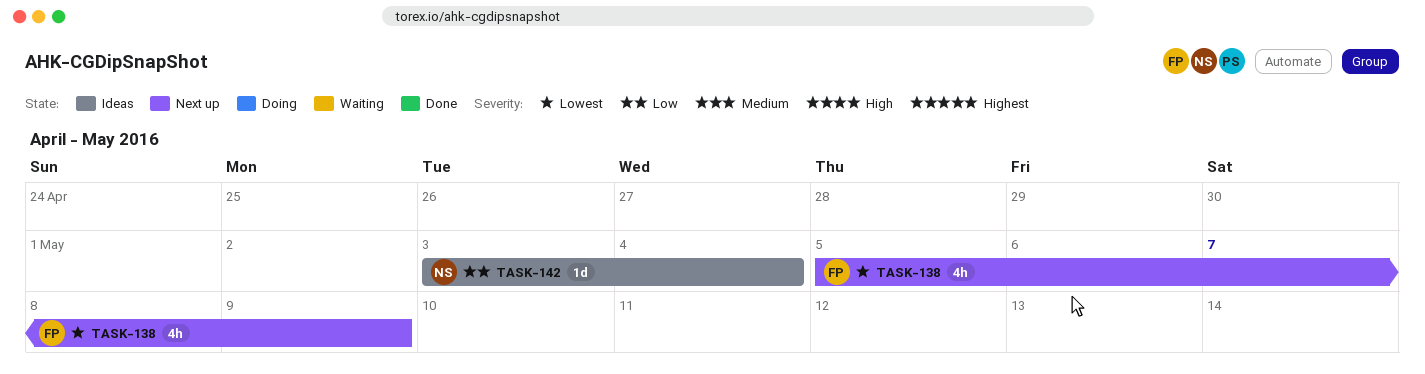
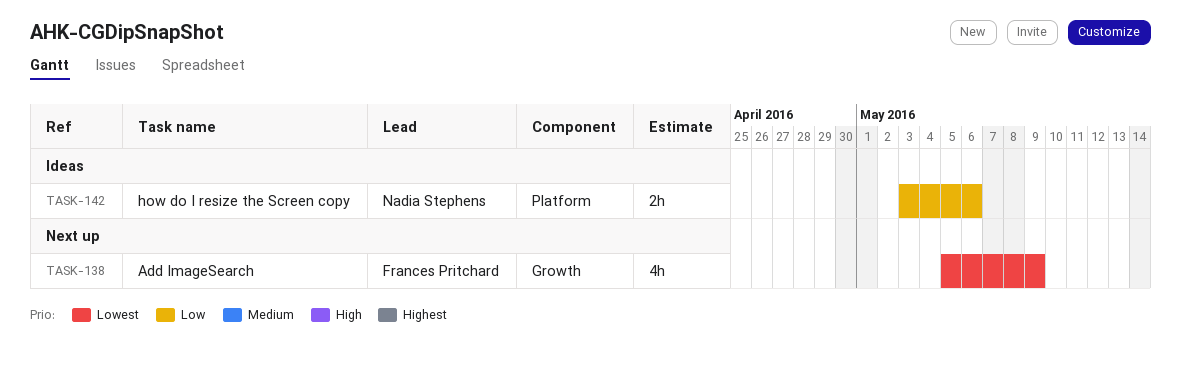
TASK-142, estimate: 1d -> 2h
TASK-142, due: May 4 -> May 6

